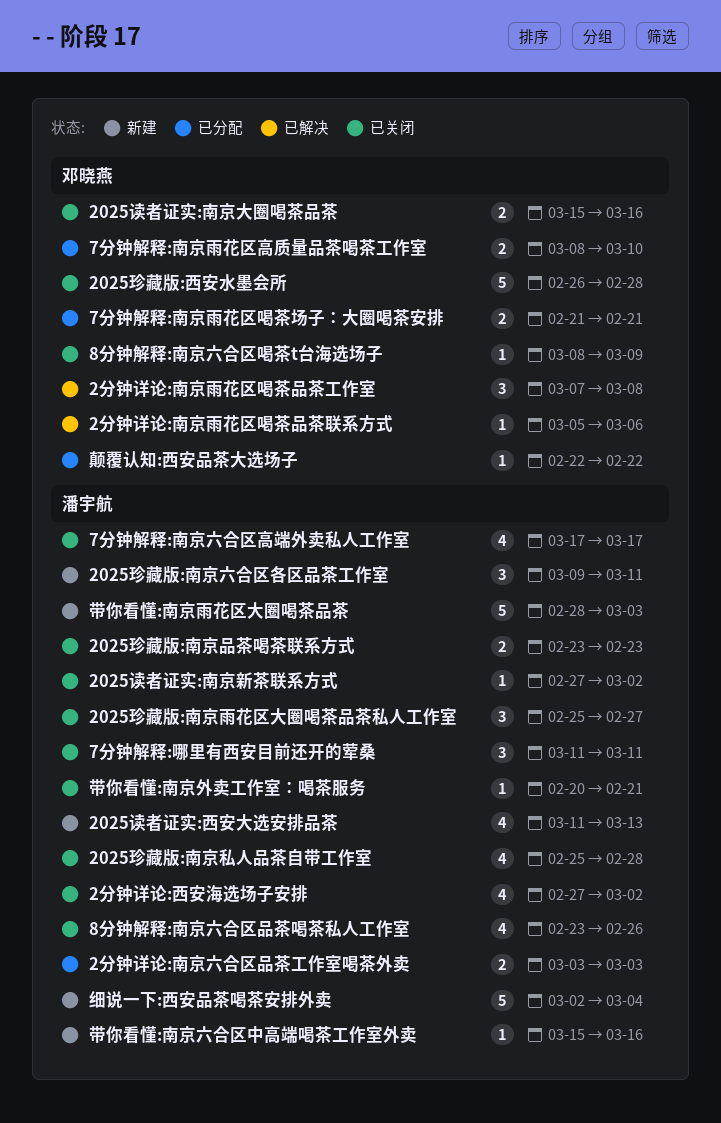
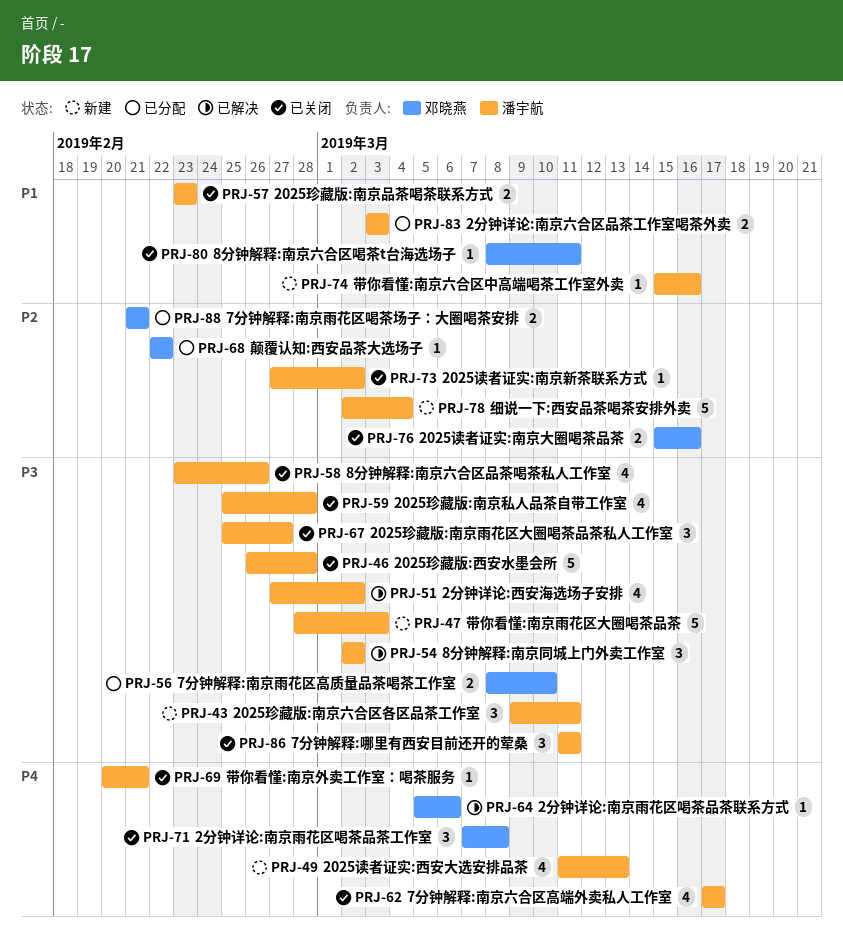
2025珍藏版:西安水墨会所, owner: 邓晓燕 -> 潘宇航
2分钟详论:南京雨花区喝茶品茶工作室, status: 已解决 -> 已关闭
2分钟详论:西安海选场子安排, status: 已关闭 -> 已解决
8分钟解释:南京六合区喝茶t台海选场子, due: Mar 9 -> Mar 11
8分钟解释:南京同城上门外卖工作室: none -> present

